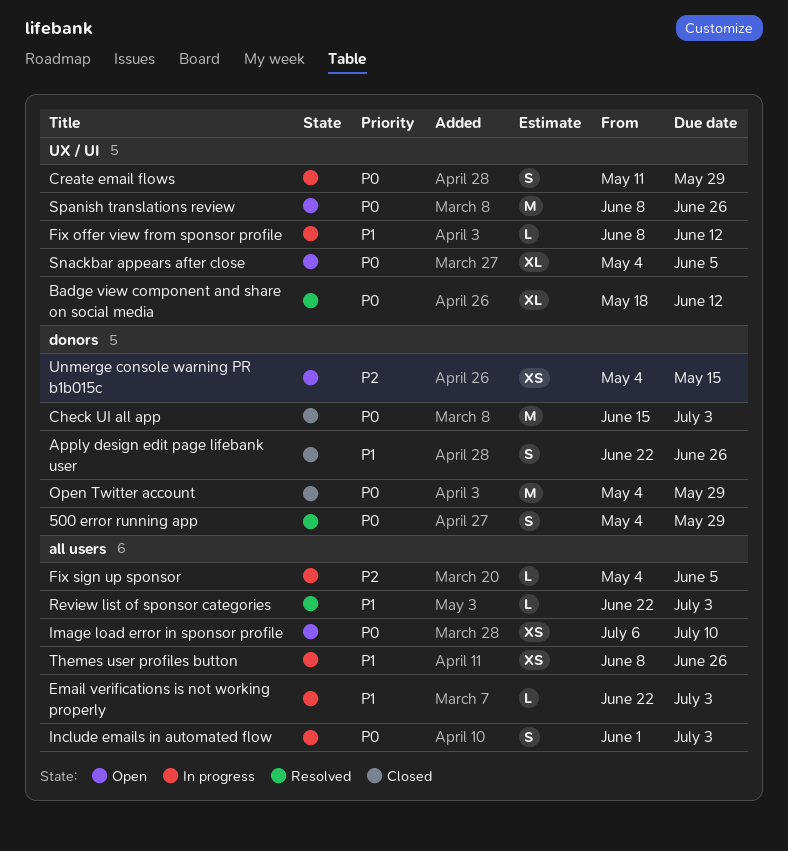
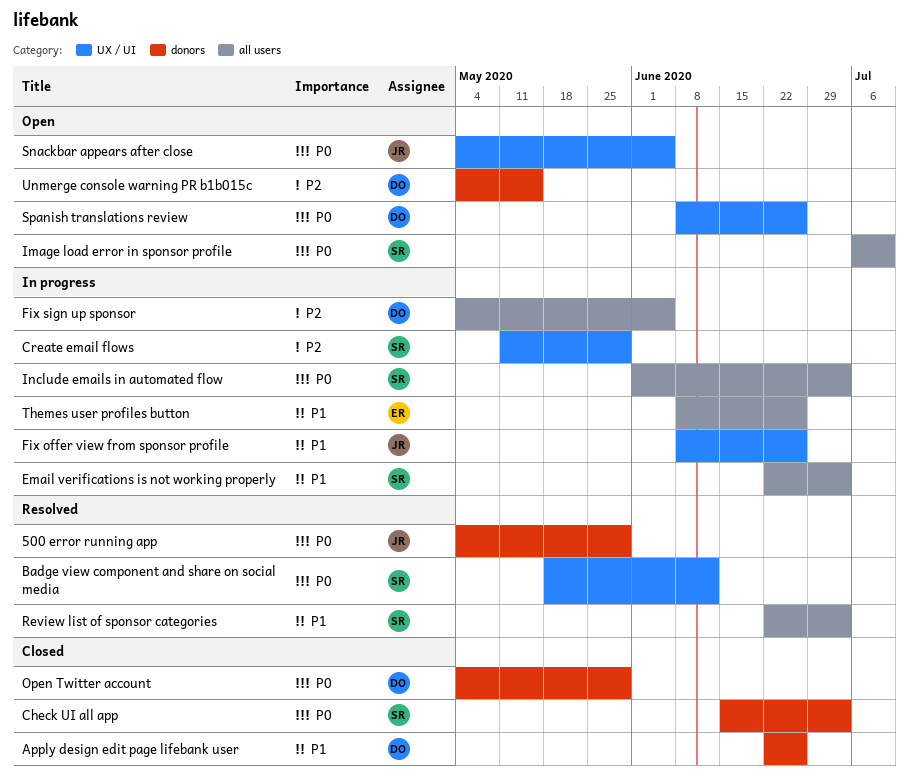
Create email flows, priority: P0 -> P2
Fix offer view from sponsor profile, due: Jun 12 -> Jun 26

